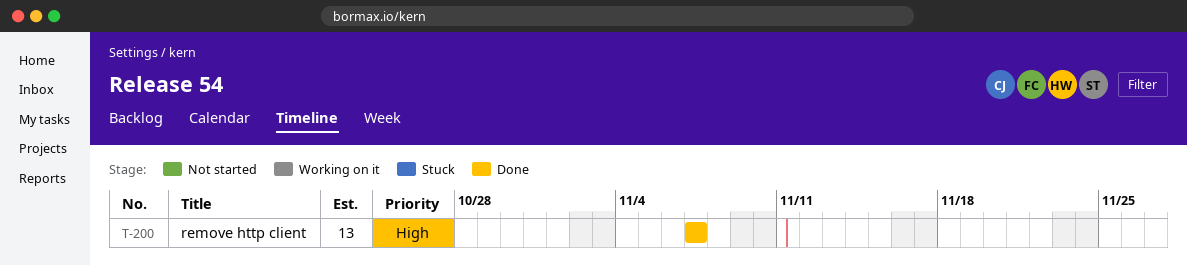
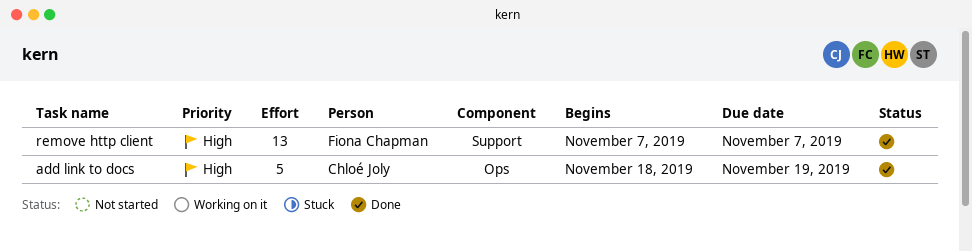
add link to docs: none -> present

